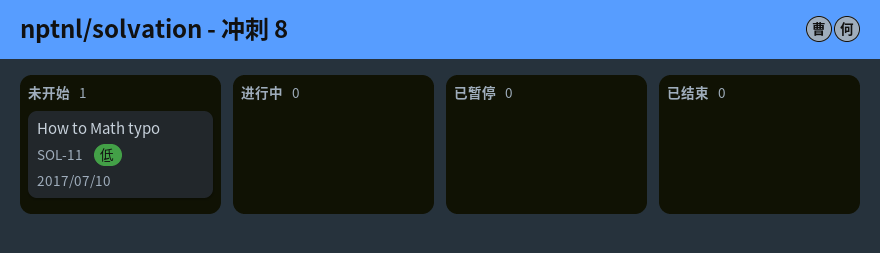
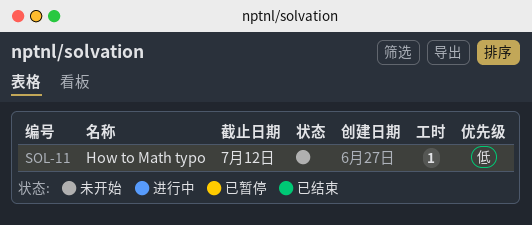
SOL-11, due: Jul 10 -> Jul 12

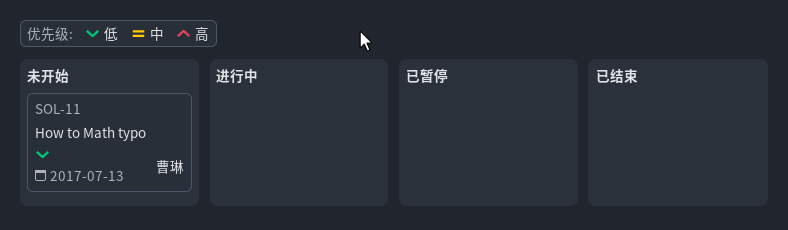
SOL-11, due: Jul 12 -> Jul 13

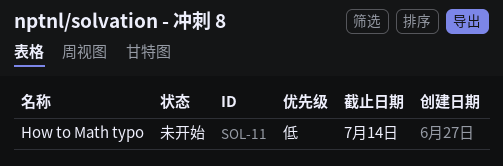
SOL-11, due: Jul 13 -> Jul 14

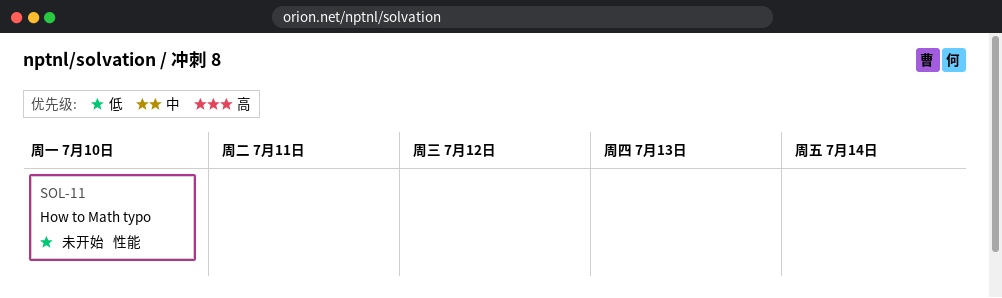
SOL-11, due: Jul 14 -> Jul 10

